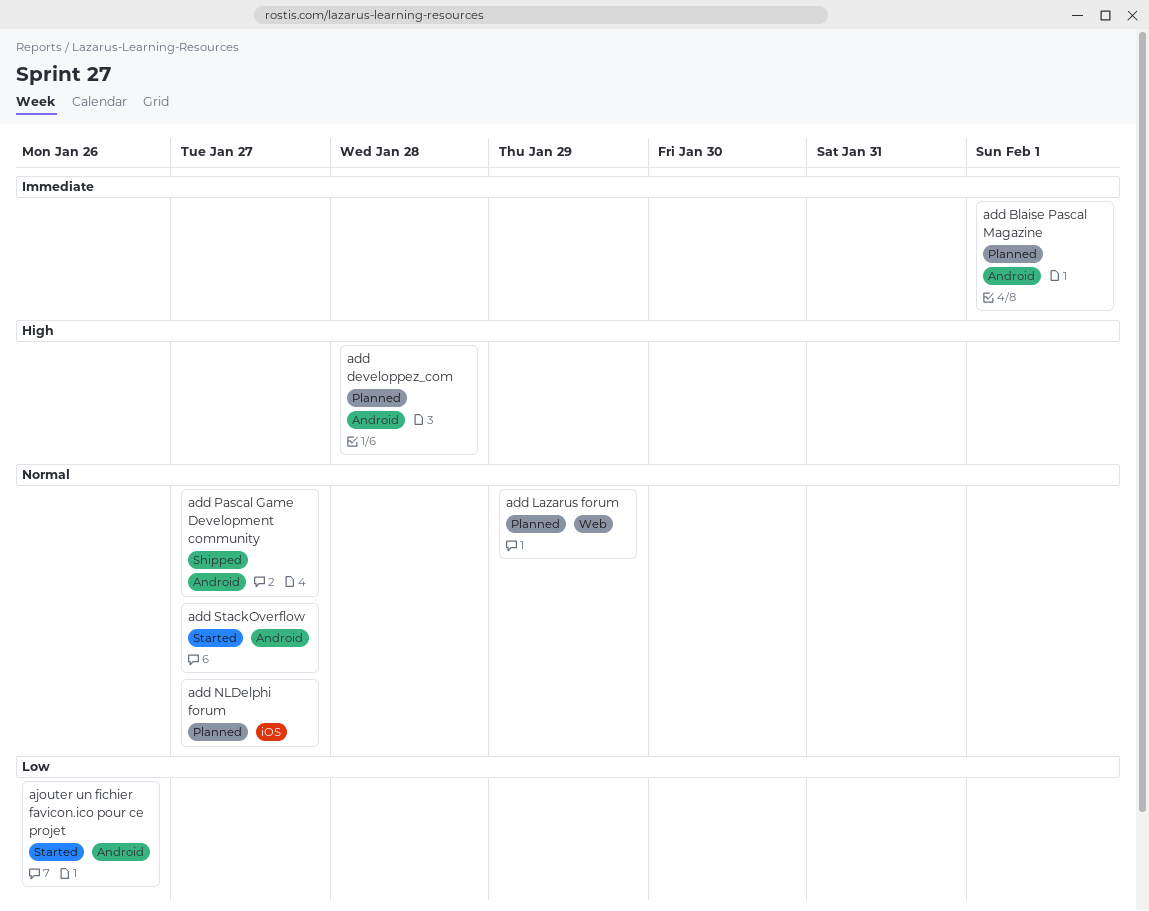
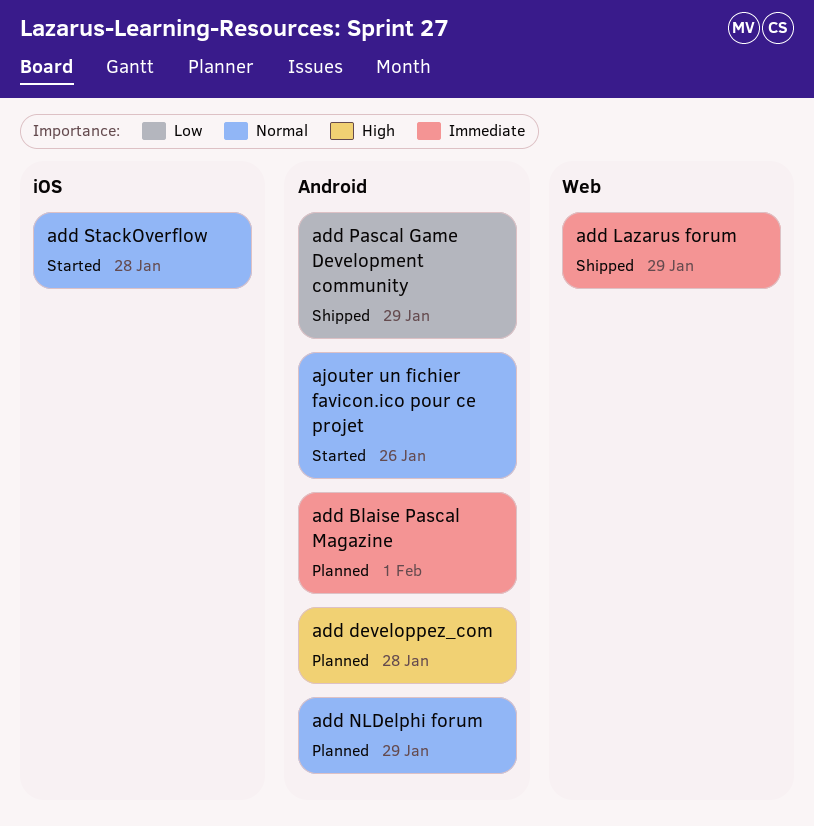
add Lazarus forum, status: Planned -> Shipped
add Lazarus forum, priority: Normal -> Immediate
add NLDelphi forum, label: iOS -> Android
add NLDelphi forum, due: Jan 27 -> Jan 29
add Pascal Game Development community, priority: Normal -> Low
add Pascal Game Development community, due: Jan 27 -> Jan 29
add StackOverflow, label: Android -> iOS
add StackOverflow, due: Jan 27 -> Jan 28
ajouter un fichier favicon.ico pour ce projet, priority: Low -> Normal

